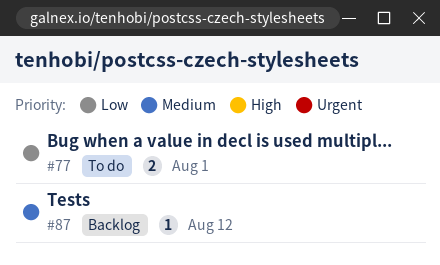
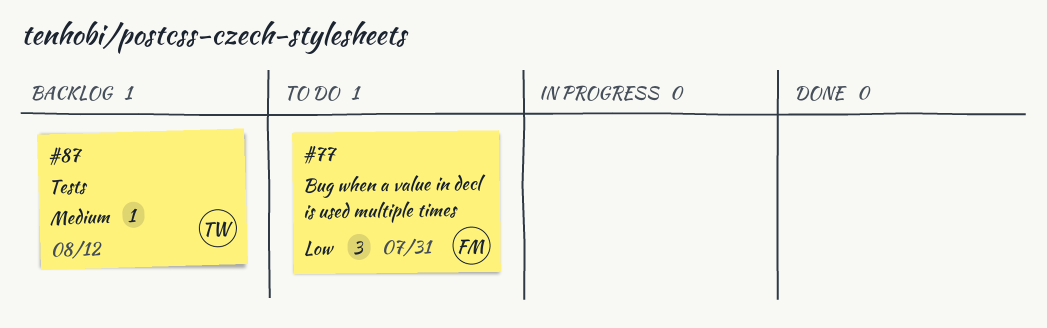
#77, estimate: 2 -> 3
#77, due: Aug 1 -> Jul 31

